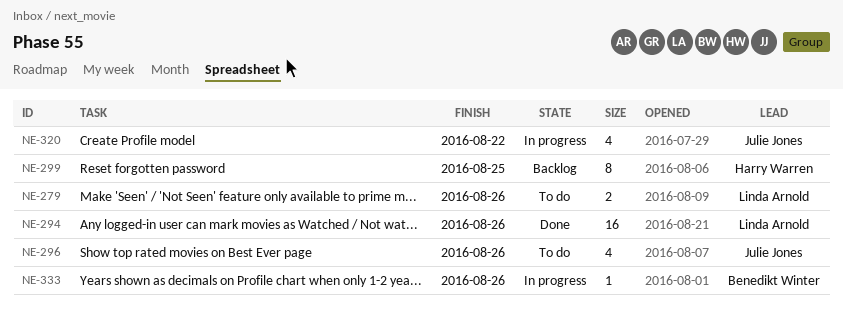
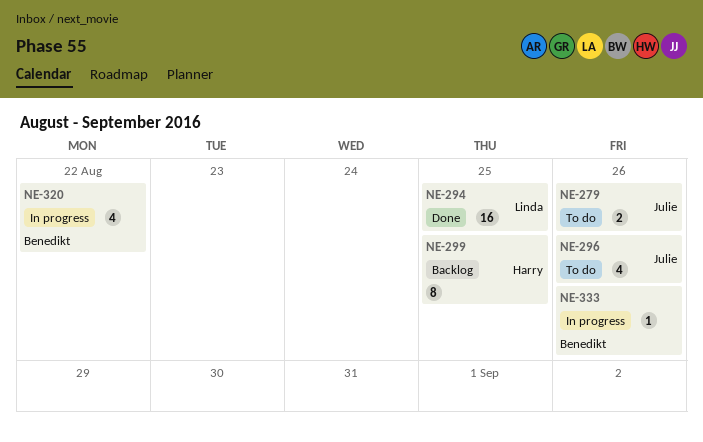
NE-279, owner: Linda Arnold -> Julie Jones
NE-294, due: Aug 26 -> Aug 25
NE-320, owner: Julie Jones -> Benedikt Winter

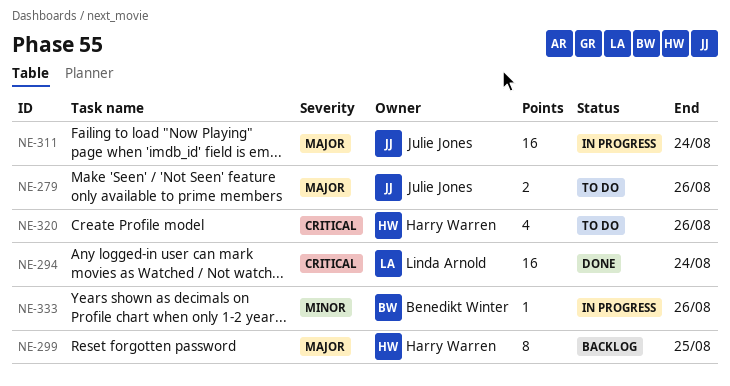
NE-294, due: Aug 25 -> Aug 24
NE-296: present -> none
NE-311: none -> present
NE-320, status: In progress -> To do
NE-320, owner: Benedikt Winter -> Harry Warren
NE-320, due: Aug 22 -> Aug 26

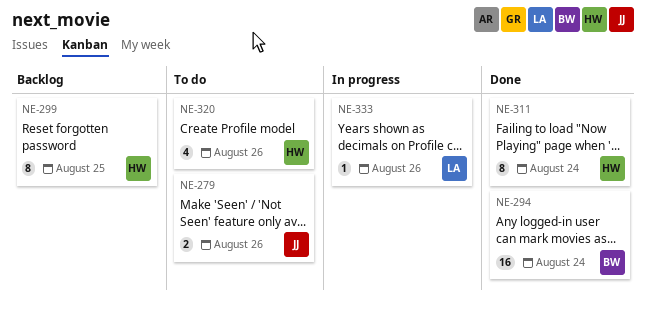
NE-294, owner: Linda Arnold -> Benedikt Winter
NE-311, status: In progress -> Done
NE-311, owner: Julie Jones -> Harry Warren
NE-311, estimate: 16 -> 8
NE-333, owner: Benedikt Winter -> Linda Arnold

